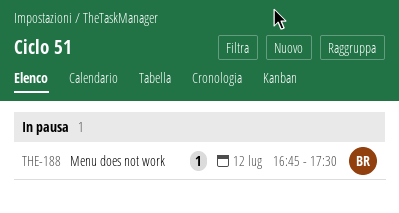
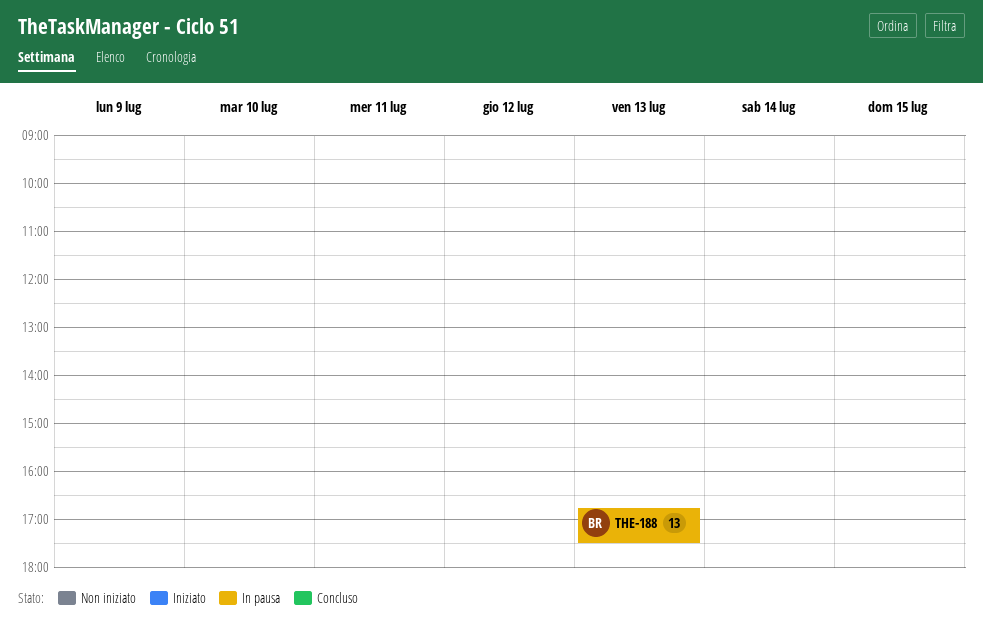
THE-188, estimate: 1 -> 13
THE-188, day: Jul 12 -> Jul 13

